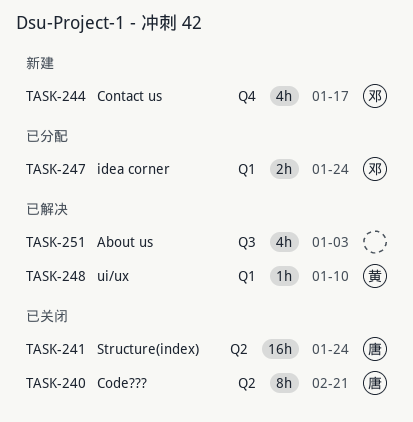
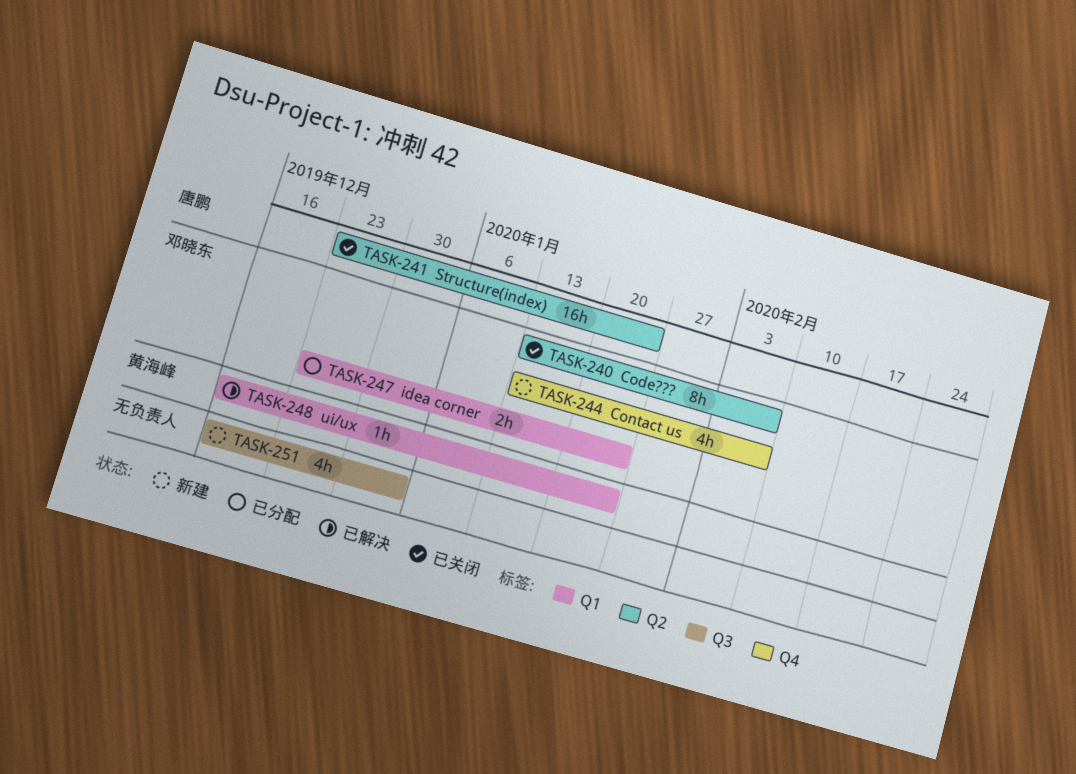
TASK-240, owner: 唐鹏 -> 邓晓东
TASK-240, due: Feb 21 -> Feb 7
TASK-244, due: Jan 17 -> Feb 7
TASK-248, due: Jan 10 -> Jan 24
TASK-251, status: 已解决 -> 新建

